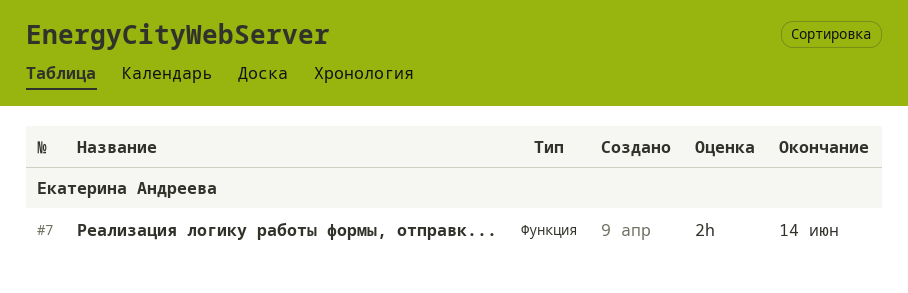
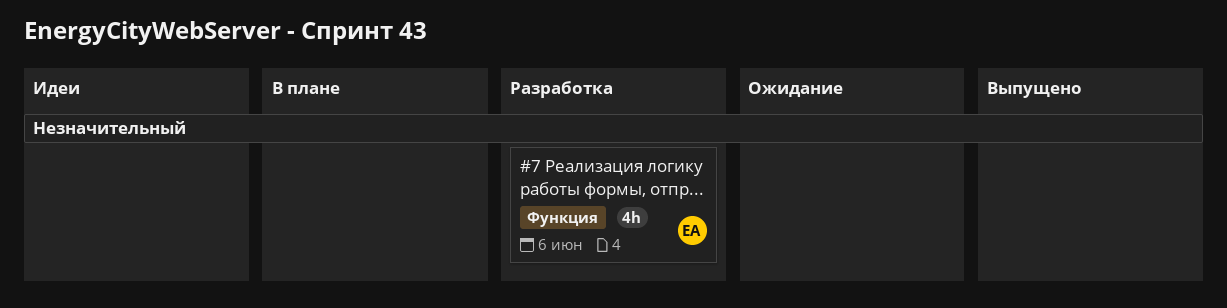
#7, estimate: 2h -> 4h
#7, due: Jun 14 -> Jun 6

